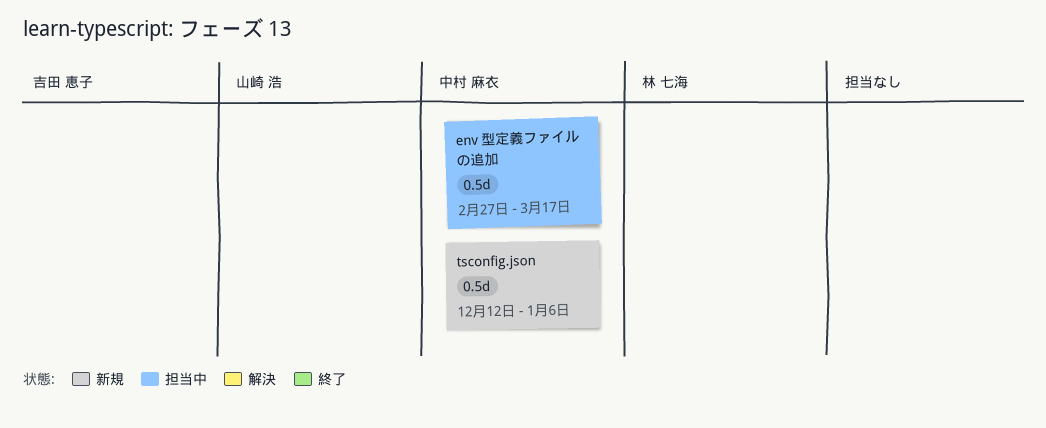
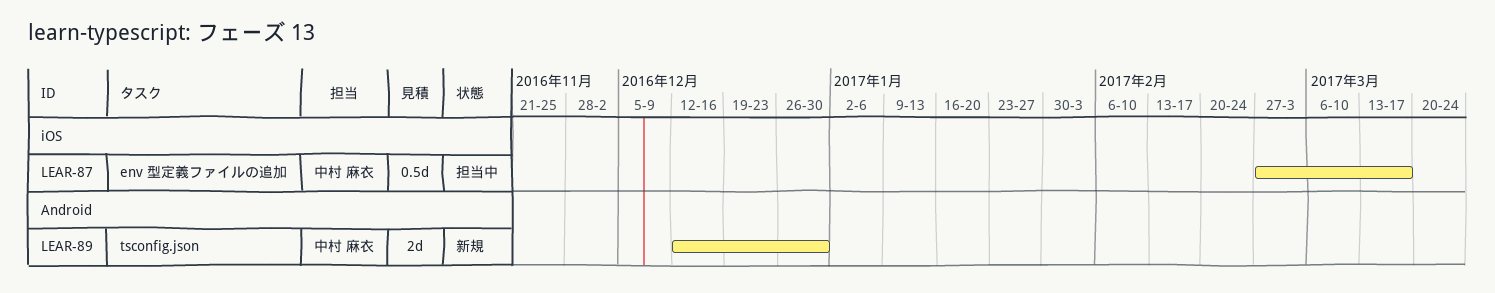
tsconfig.json, estimate: 0.5d -> 2d
tsconfig.json, due: Jan 6 -> Dec 30

